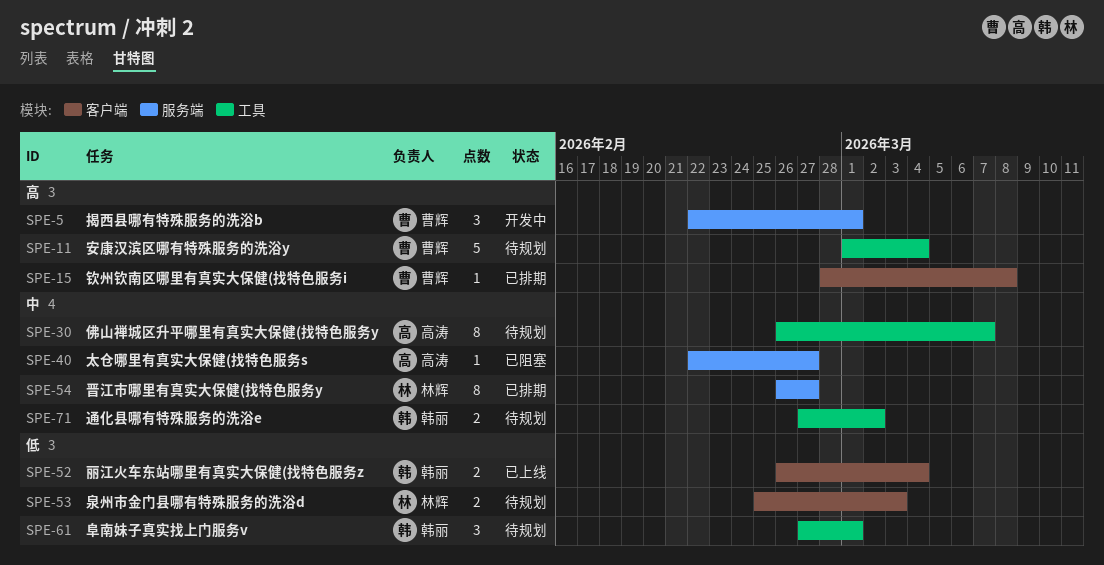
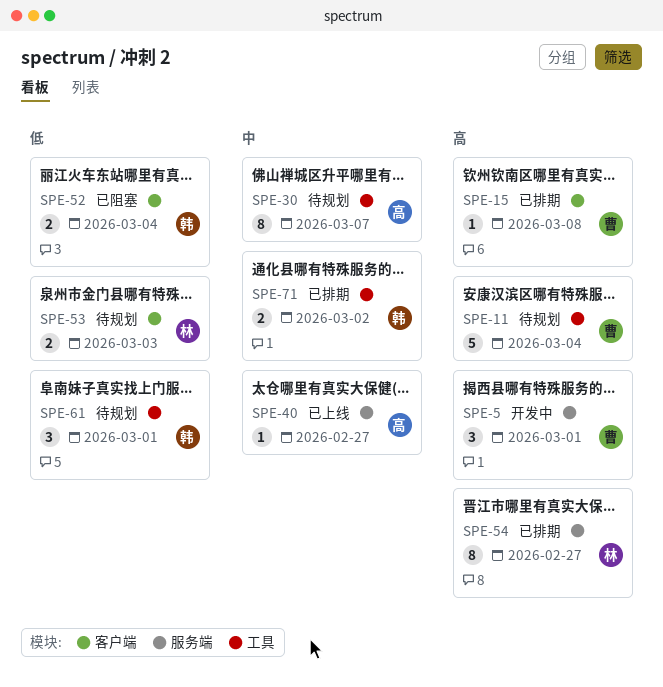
SPE-40, status: 已阻塞 -> 已上线
SPE-52, status: 已上线 -> 已阻塞
SPE-54, priority: 中 -> 高
SPE-71, status: 待规划 -> 已排期

